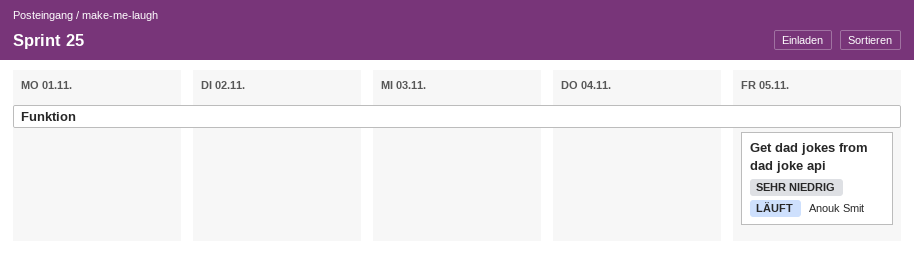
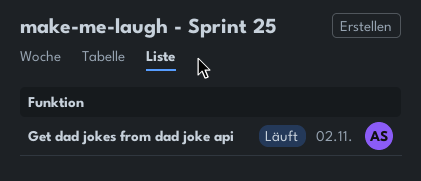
Get dad jokes from dad joke api, due: Nov 5 -> Nov 2

